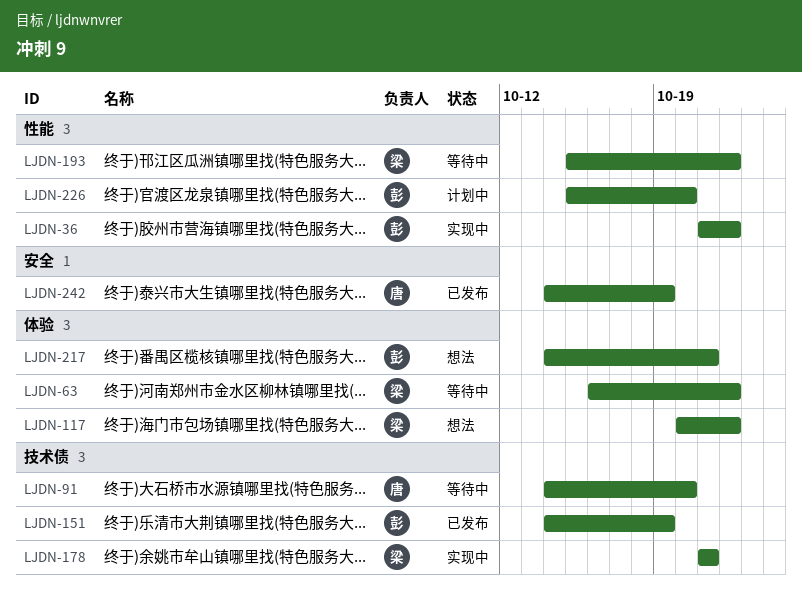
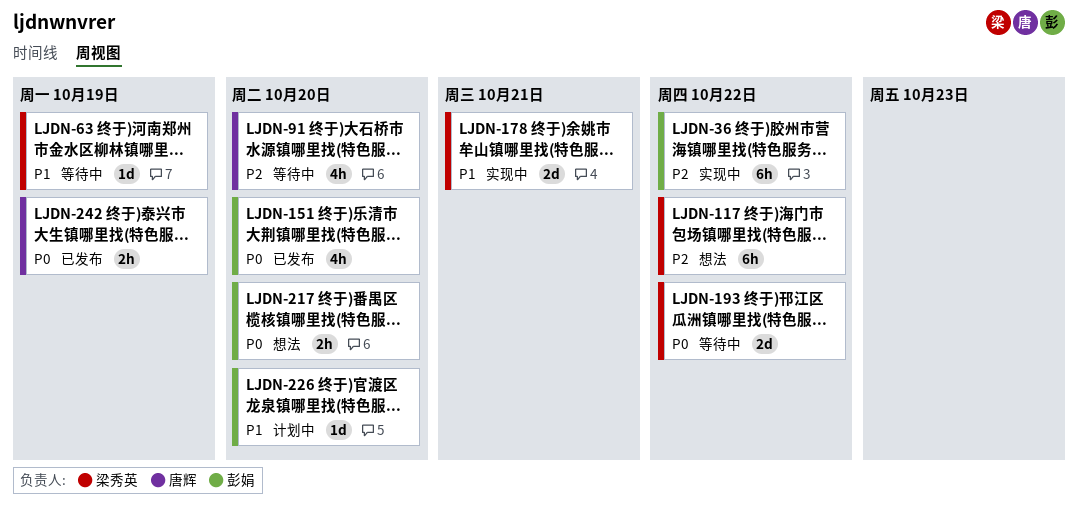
LJDN-63, due: Oct 22 -> Oct 19
LJDN-151, due: Oct 19 -> Oct 20
LJDN-217, due: Oct 21 -> Oct 20

